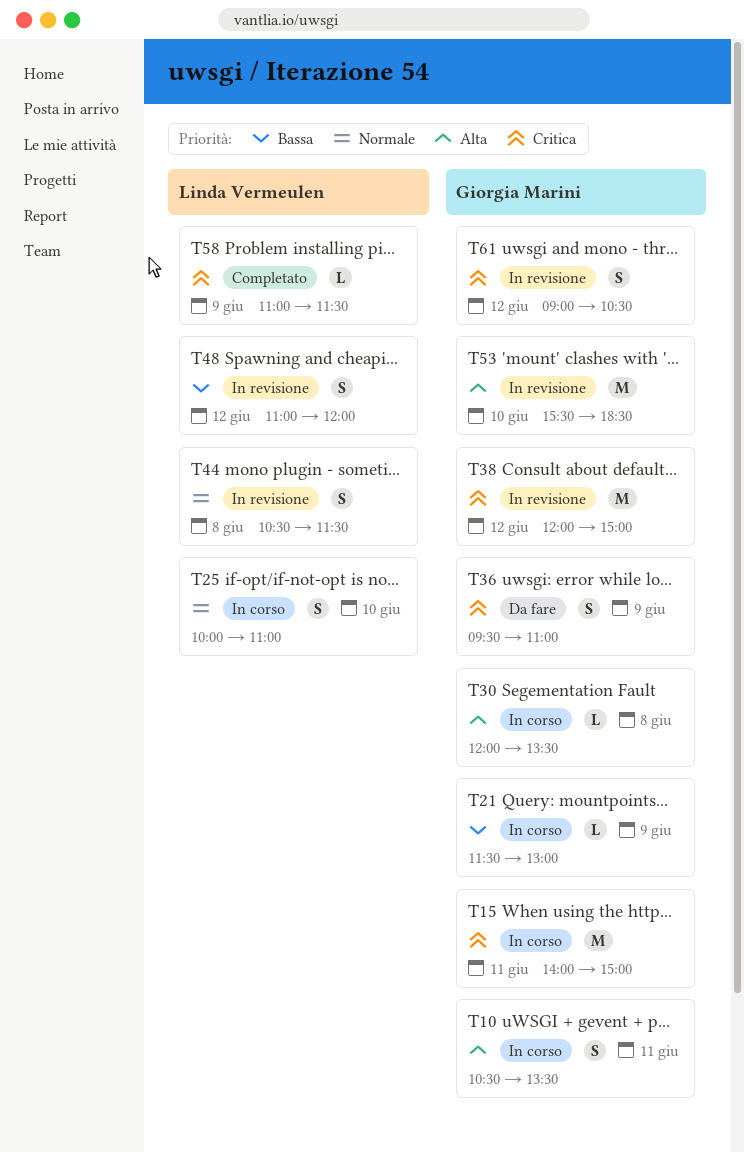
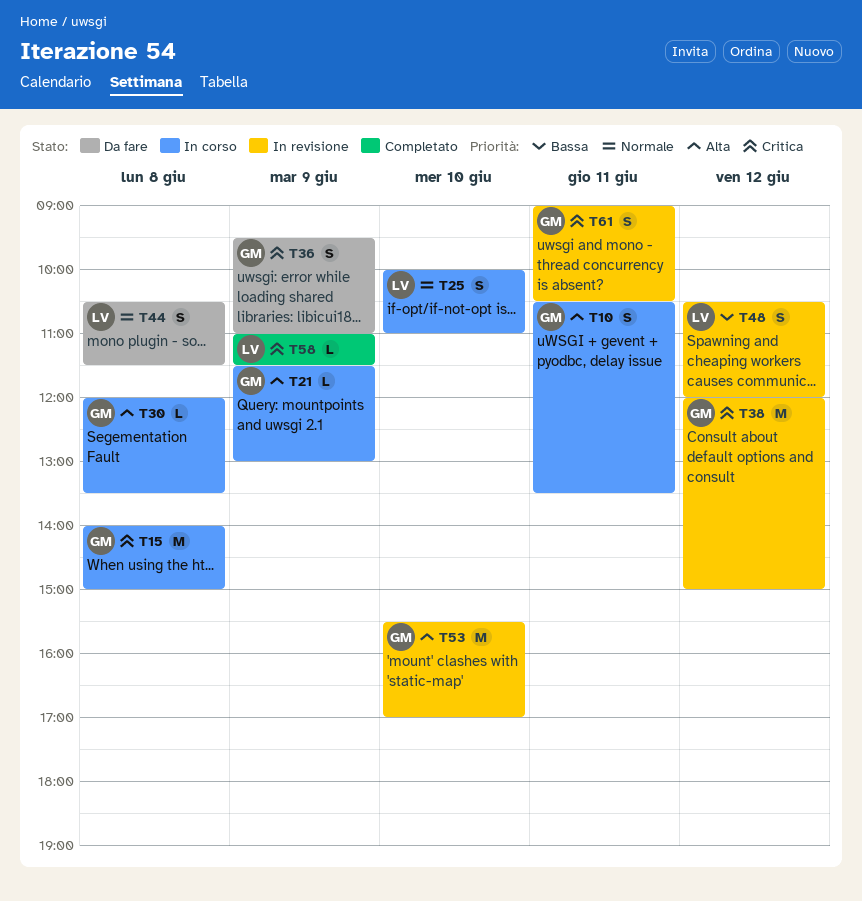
T15, day: Jun 11 -> Jun 8
T21, priority: Bassa -> Alta
T44, status: In revisione -> Da fare
T48, begins: 11:00 -> 10:30
T53, ends: 18:30 -> 17:00
T61, day: Jun 12 -> Jun 11

